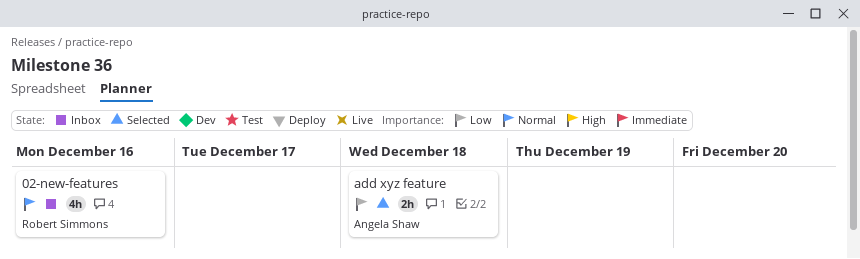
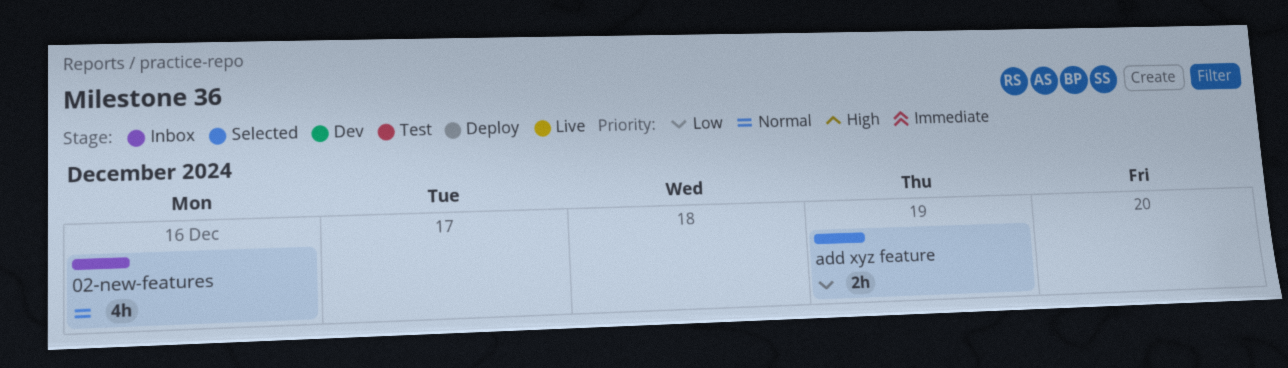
add xyz feature, due: Dec 18 -> Dec 19

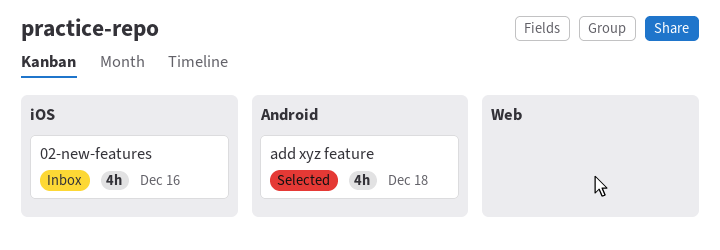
add xyz feature, estimate: 2h -> 4h
add xyz feature, due: Dec 19 -> Dec 18

